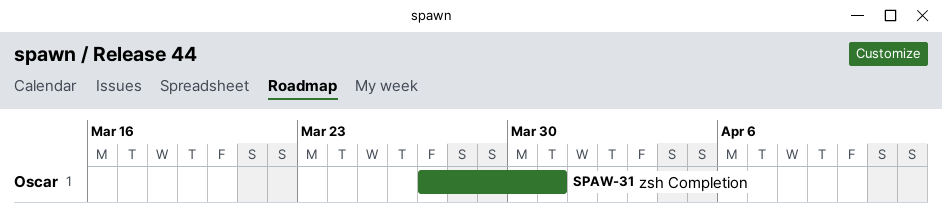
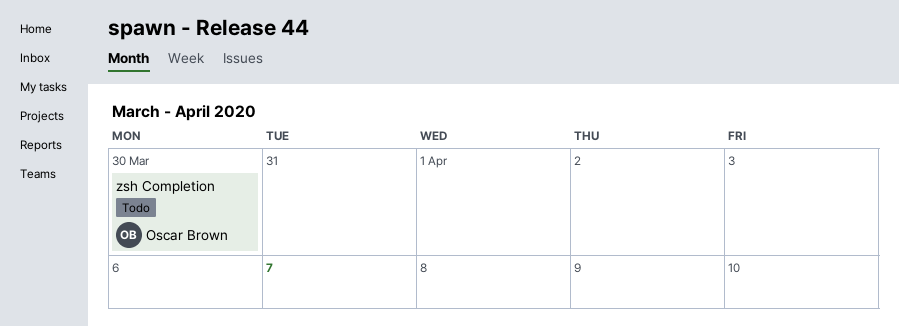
zsh Completion, due: Mar 31 -> Mar 30

